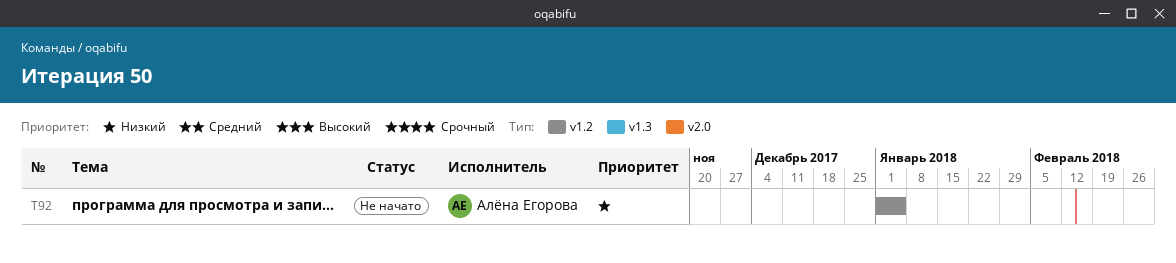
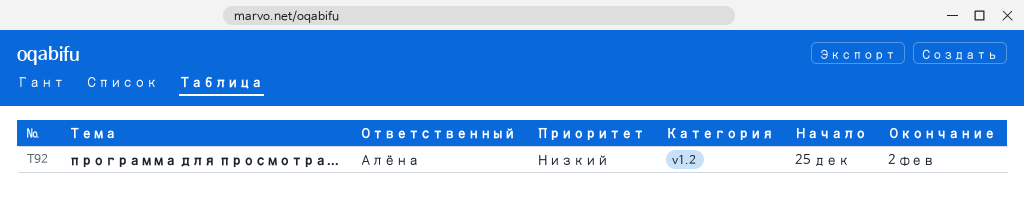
T92, start: Jan 1 -> Dec 25
T92, due: Jan 5 -> Feb 2

